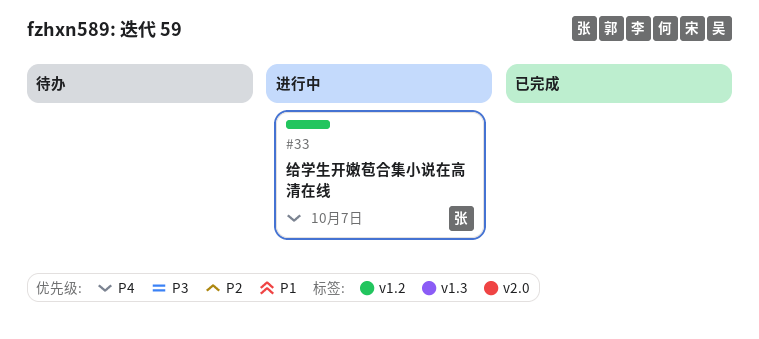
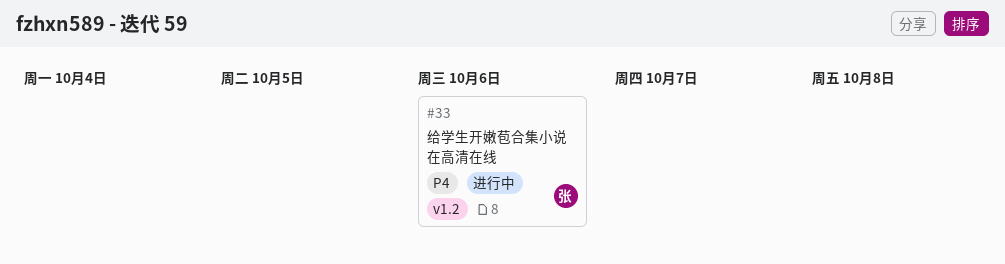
#33, due: Oct 7 -> Oct 6

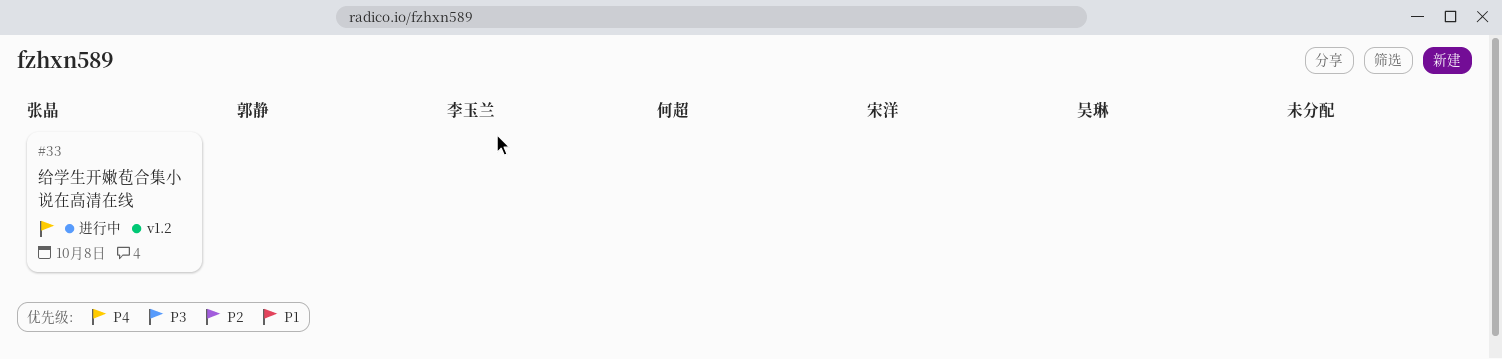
#33, due: Oct 6 -> Oct 8

